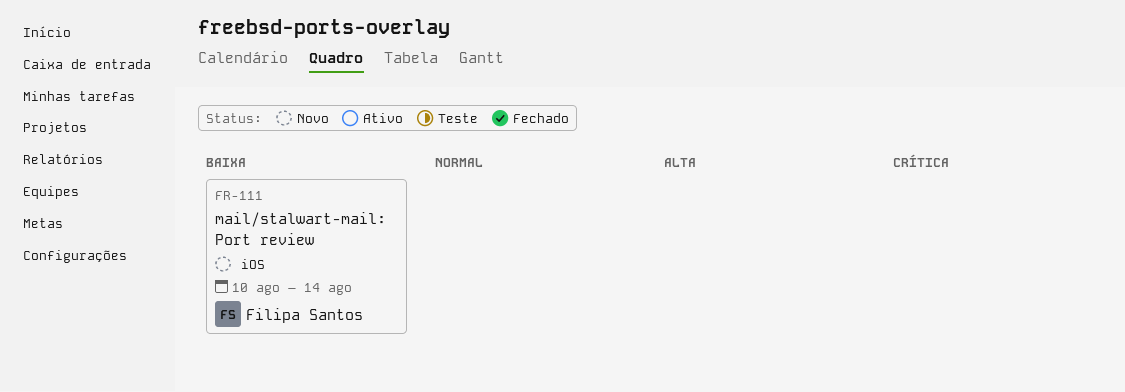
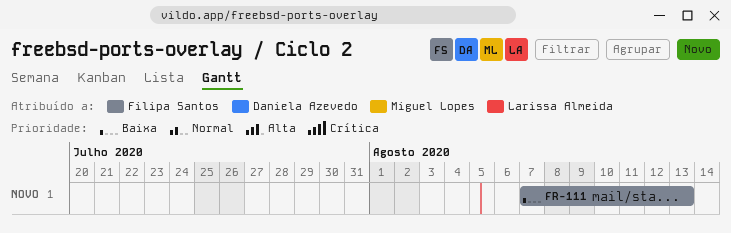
FR-111, start: Aug 10 -> Aug 7
FR-111, due: Aug 14 -> Aug 13

